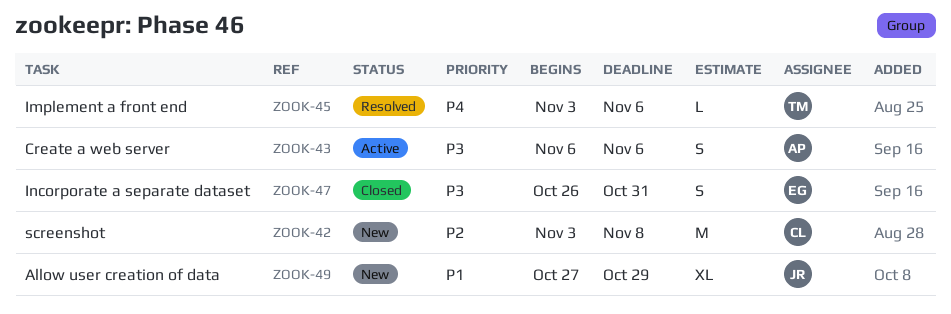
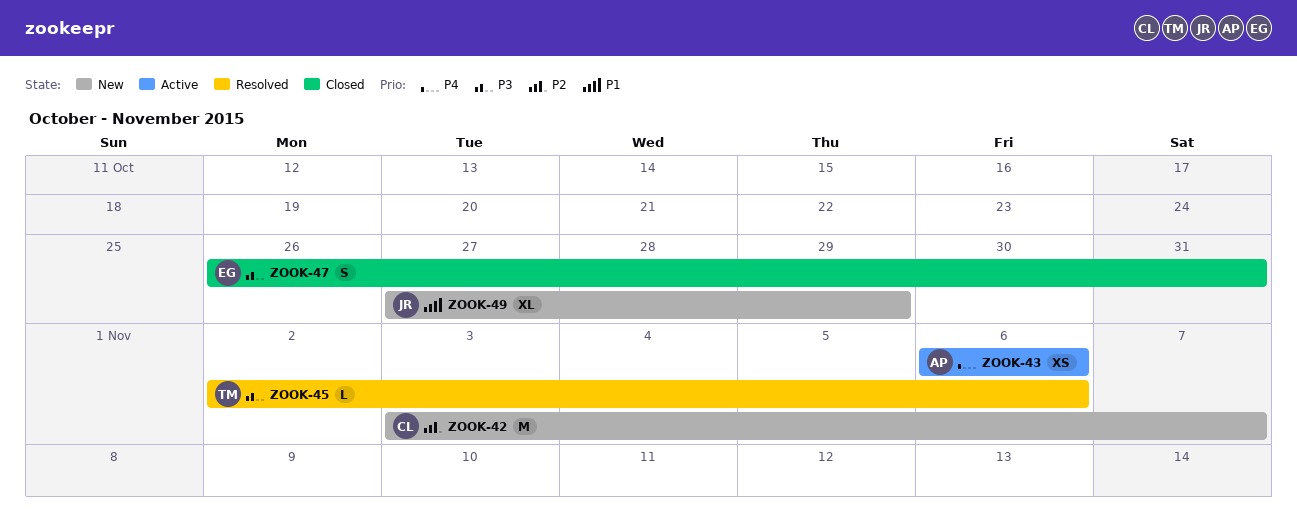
ZOOK-42, due: Nov 8 -> Nov 7
ZOOK-43, priority: P3 -> P4
ZOOK-43, estimate: S -> XS
ZOOK-45, priority: P4 -> P3
ZOOK-45, start: Nov 3 -> Nov 2

